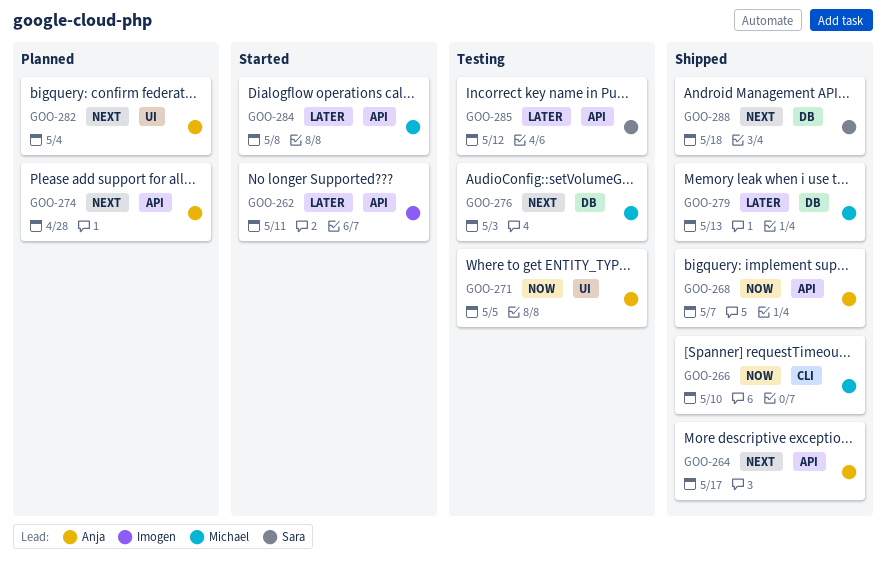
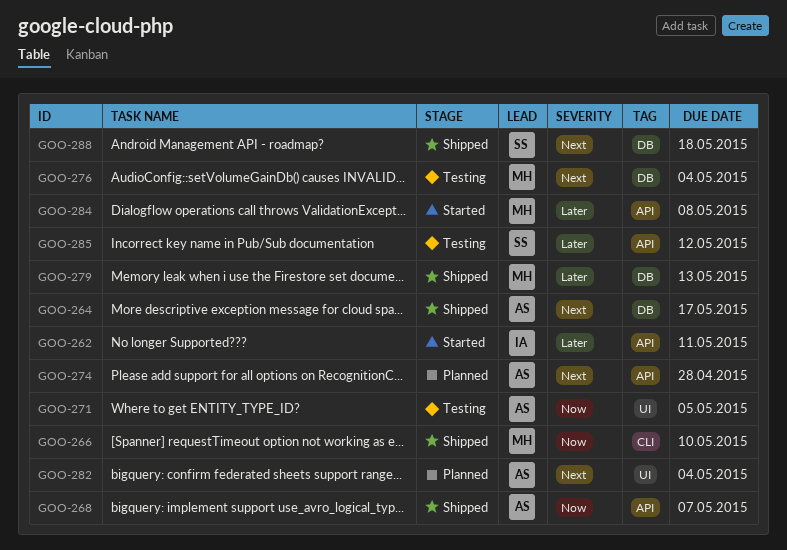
GOO-264, label: API -> DB
GOO-276, due: May 3 -> May 4

